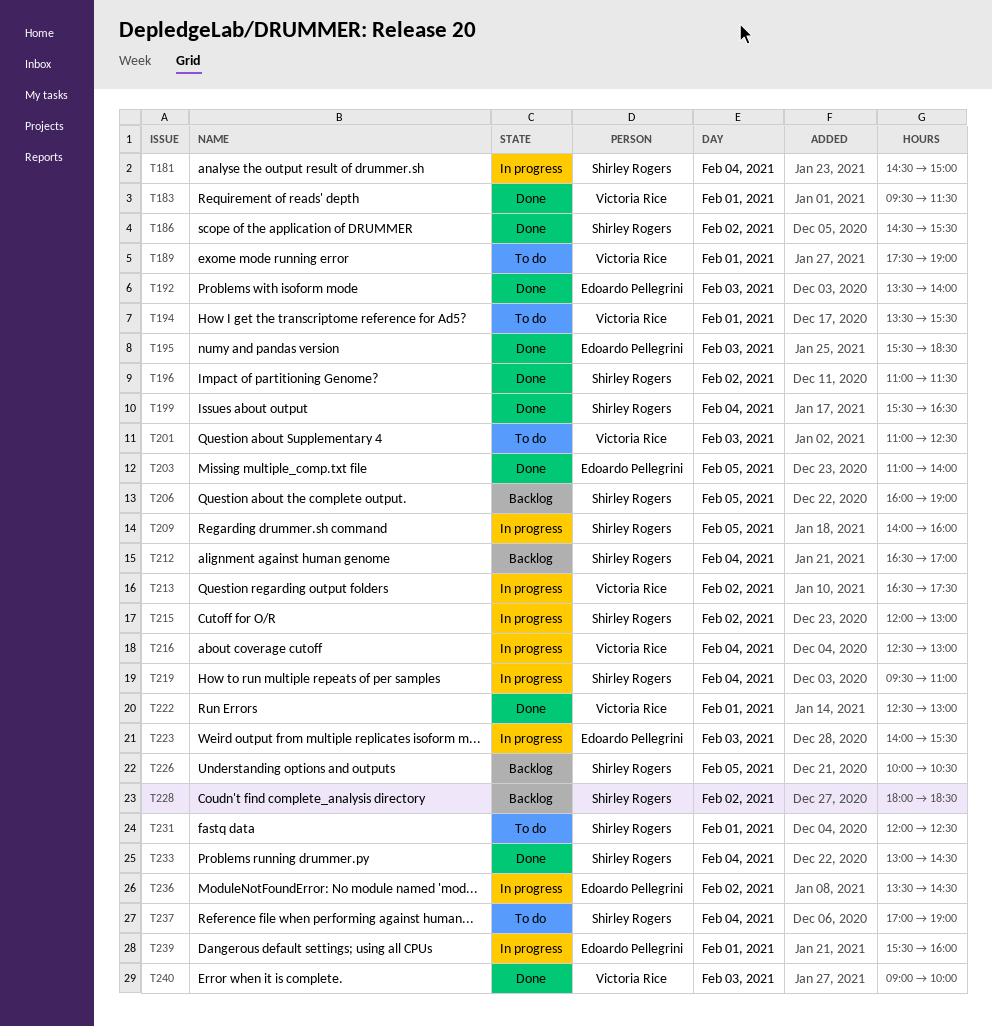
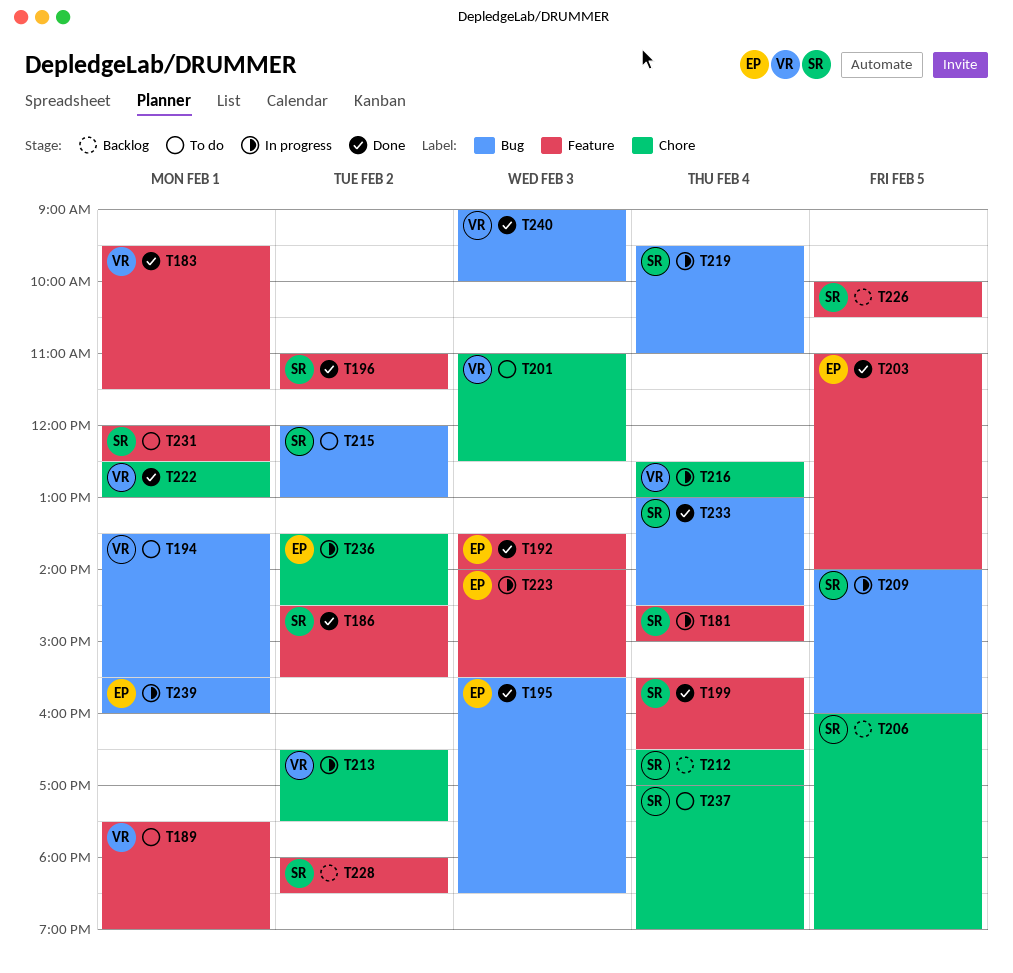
T215, status: In progress -> To do

